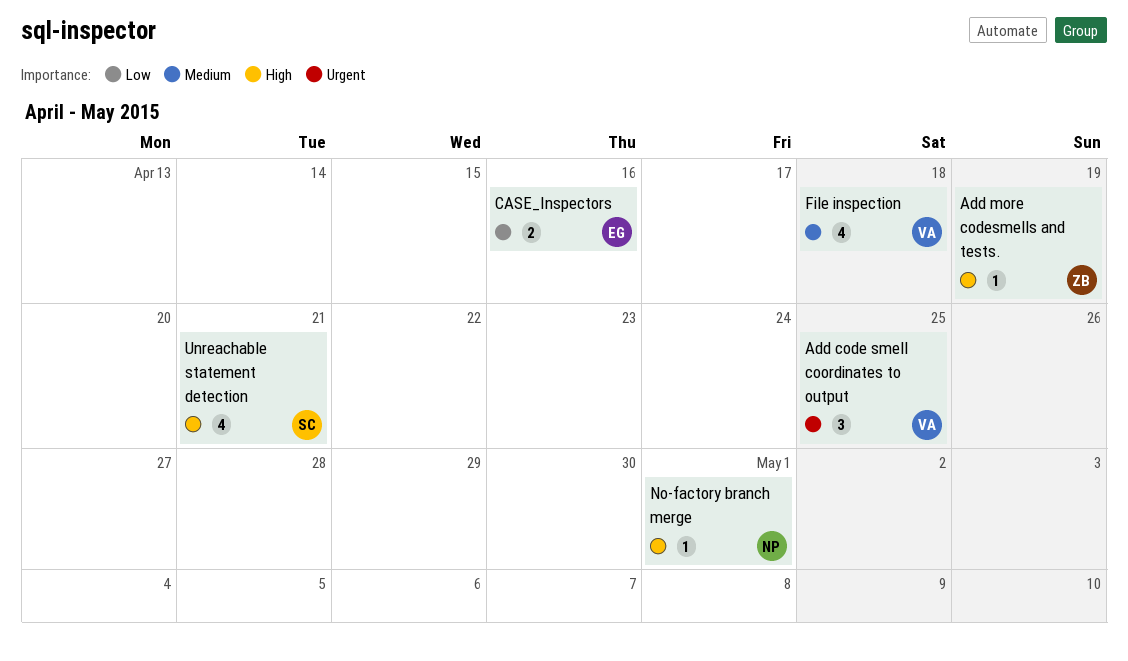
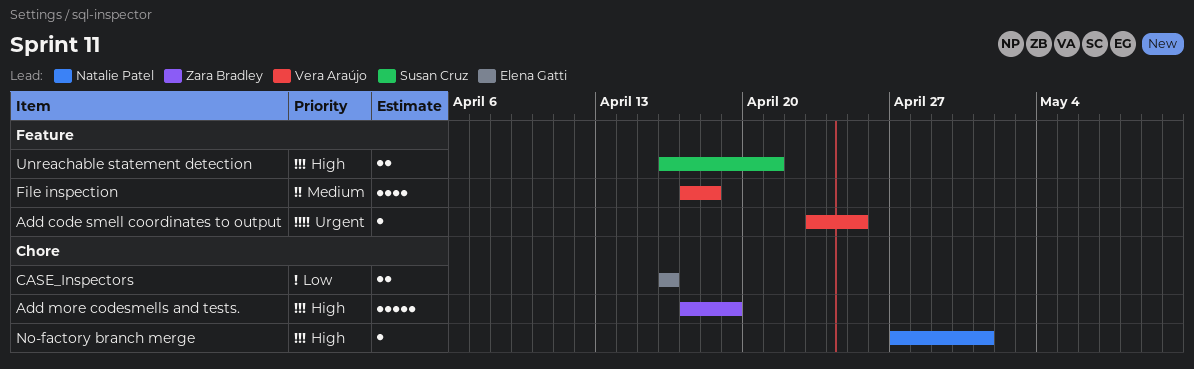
Add code smell coordinates to output, estimate: 3 -> 1
Add more codesmells and tests., estimate: 1 -> 5
Unreachable statement detection, estimate: 4 -> 2

